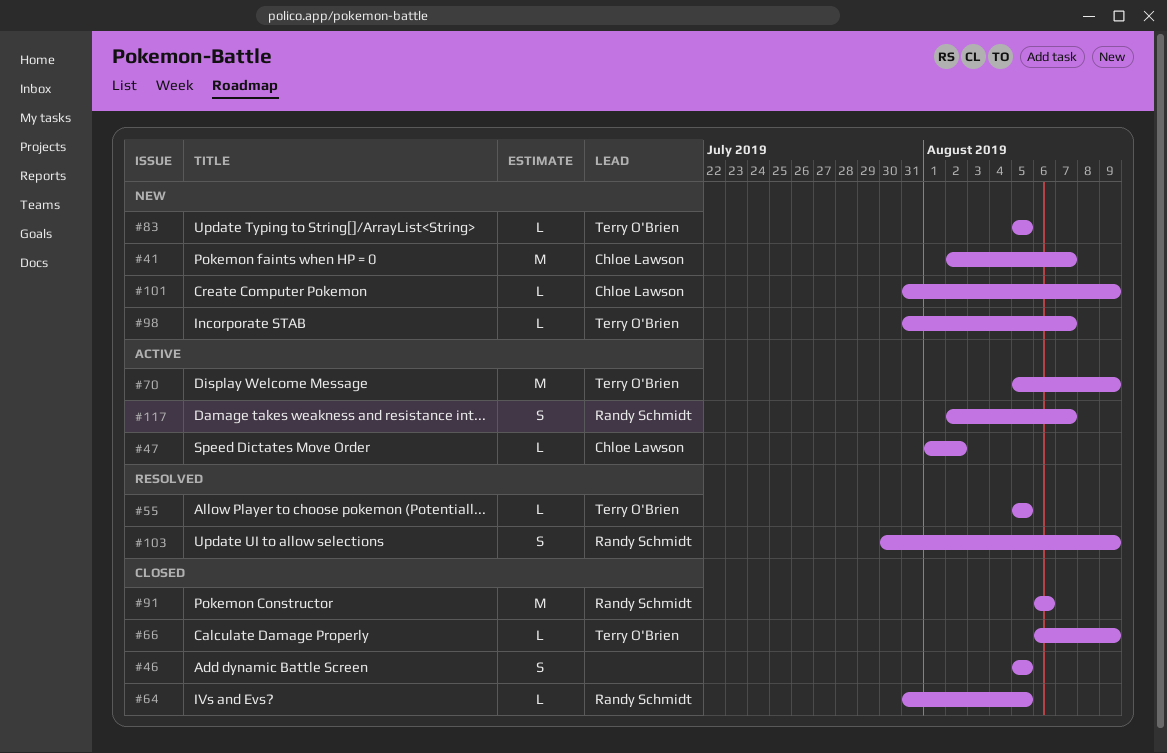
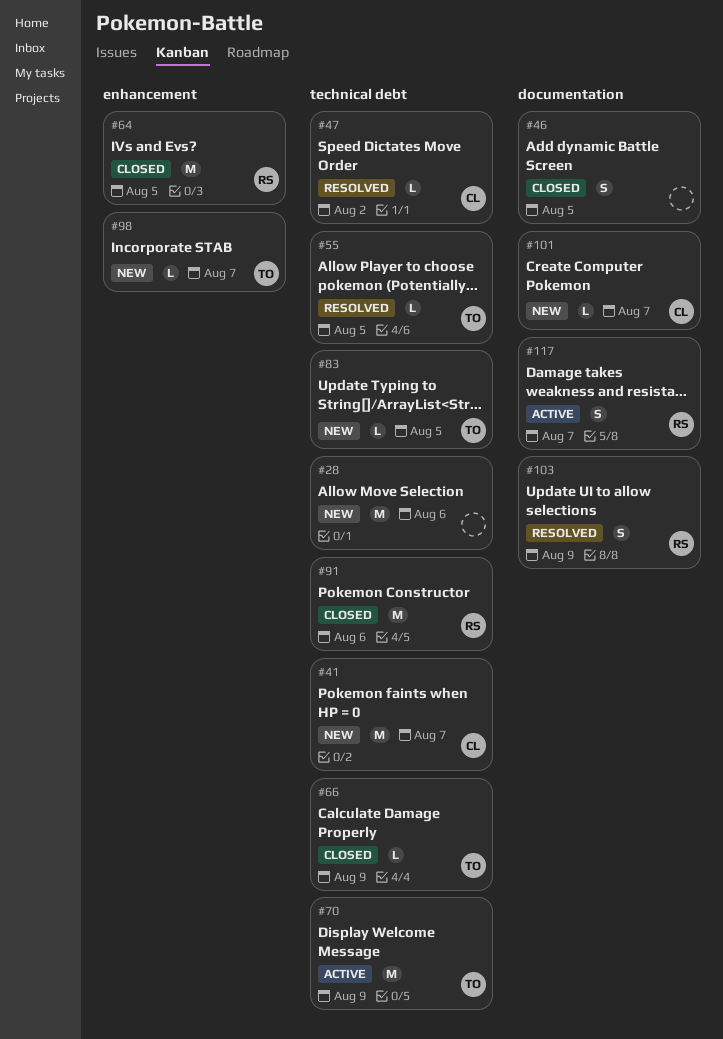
#28: none -> present
#47, status: Active -> Resolved
#64, estimate: L -> M
#101, due: Aug 9 -> Aug 7

